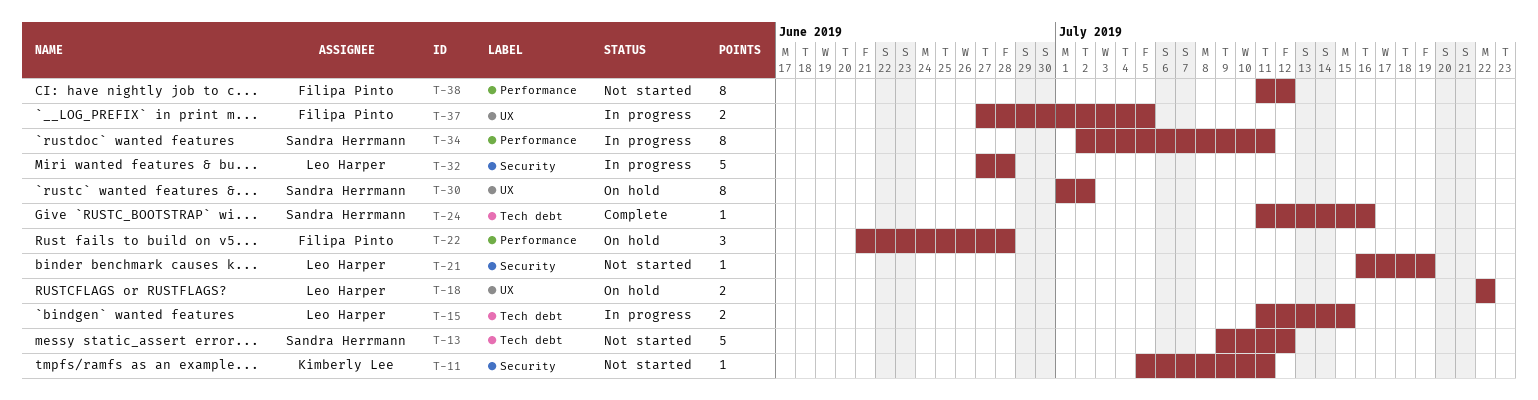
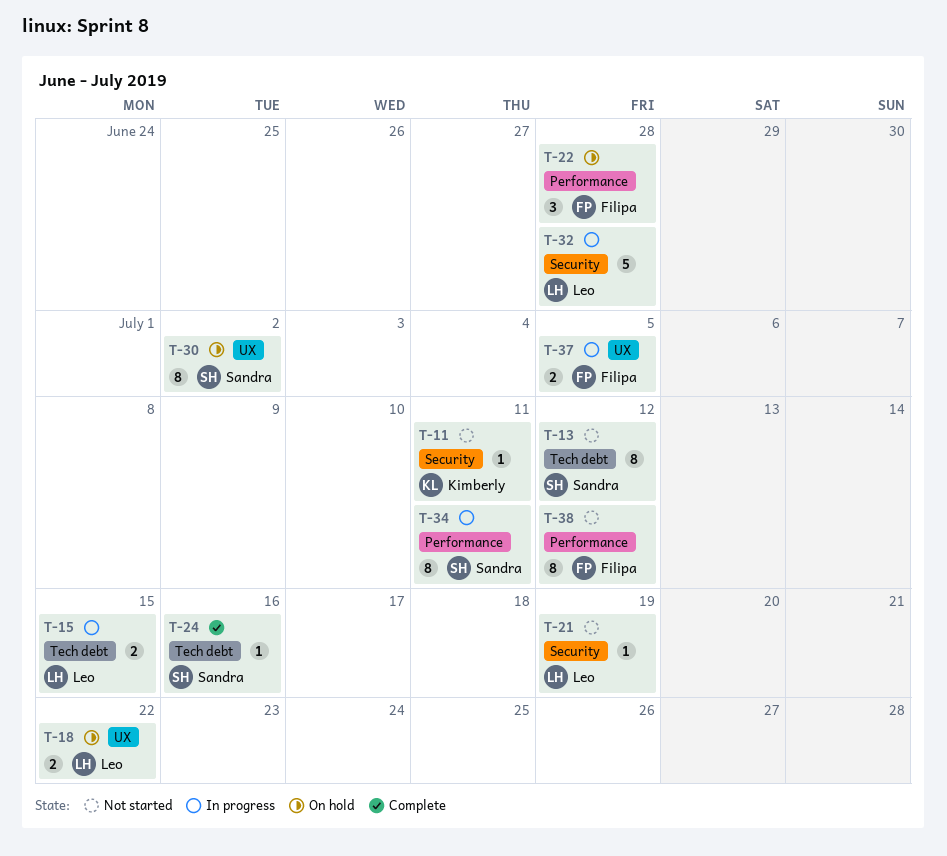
T-13, estimate: 5 -> 8

